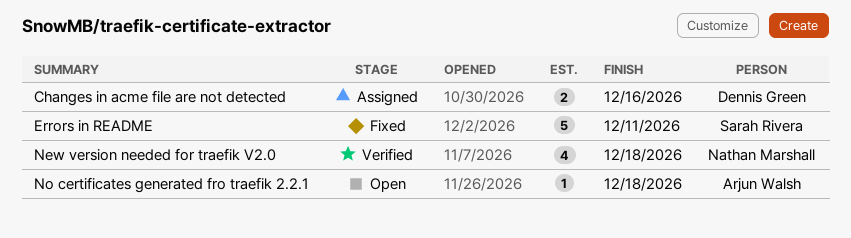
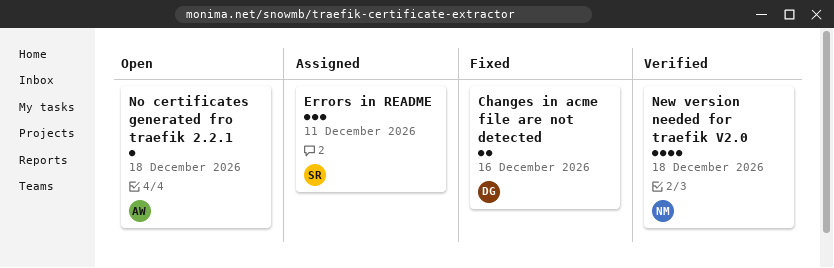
Changes in acme file are not detected, status: Assigned -> Fixed
Errors in README, status: Fixed -> Assigned
Errors in README, estimate: 5 -> 3

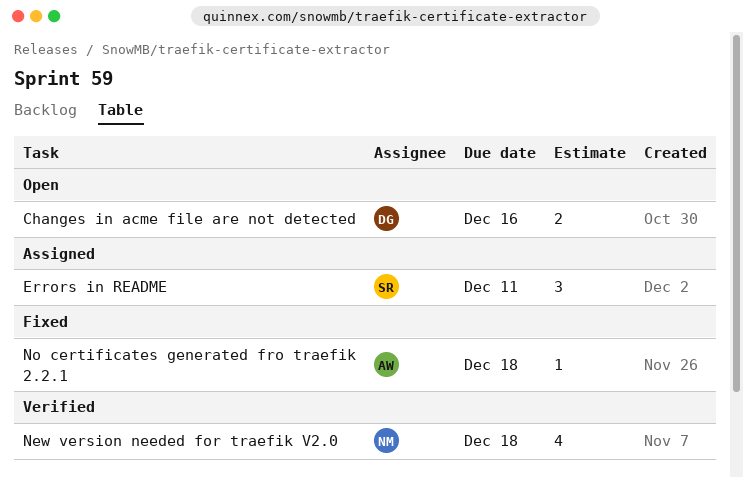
Changes in acme file are not detected, status: Fixed -> Open
No certificates generated fro traefik 2.2.1, status: Open -> Fixed

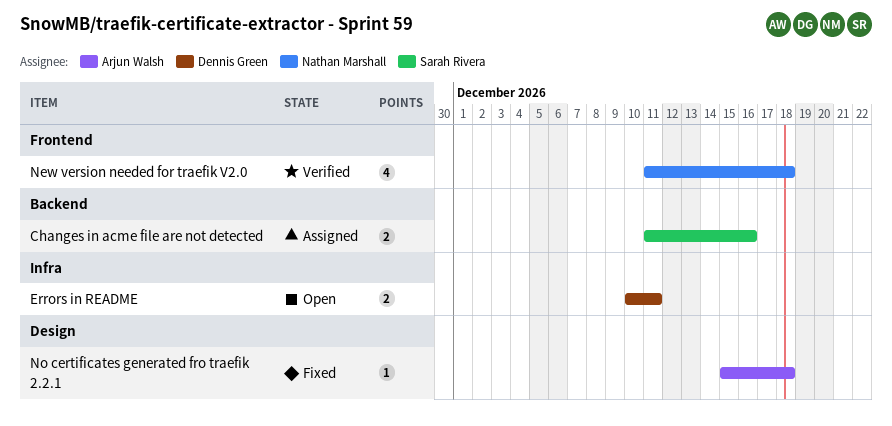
Changes in acme file are not detected, status: Open -> Assigned
Changes in acme file are not detected, owner: Dennis Green -> Sarah Rivera
Errors in README, status: Assigned -> Open
Errors in README, owner: Sarah Rivera -> Dennis Green
Errors in README, estimate: 3 -> 2

